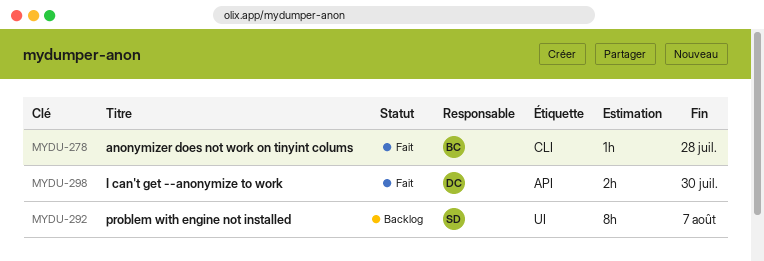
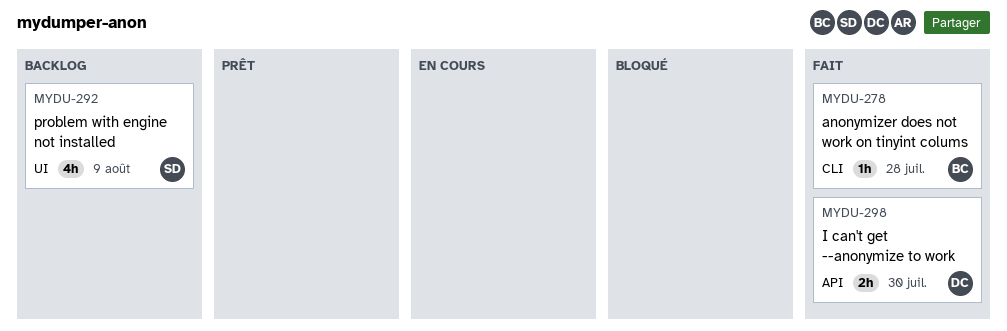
MYDU-292, estimate: 8h -> 4h
MYDU-292, due: Aug 7 -> Aug 9

